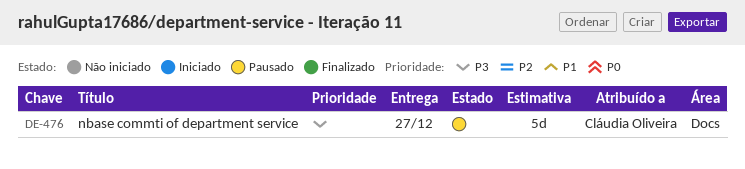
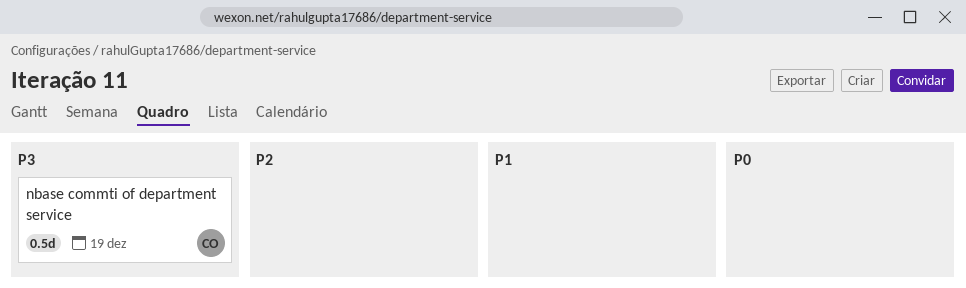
nbase commti of department service, estimate: 5d -> 0.5d
nbase commti of department service, due: Dec 27 -> Dec 19

